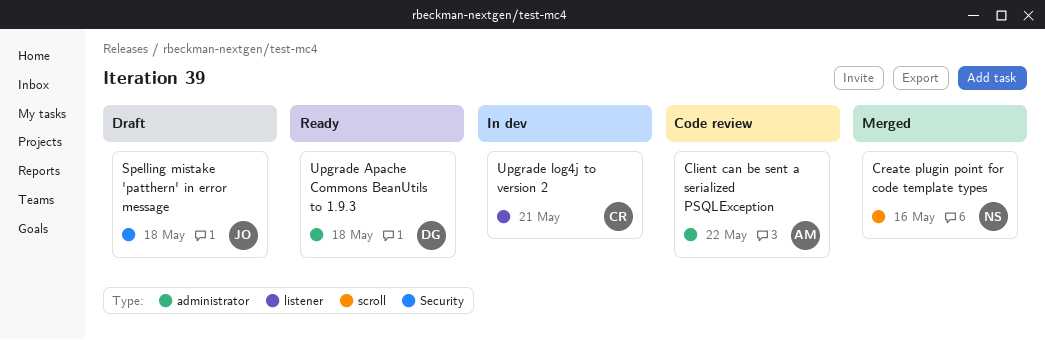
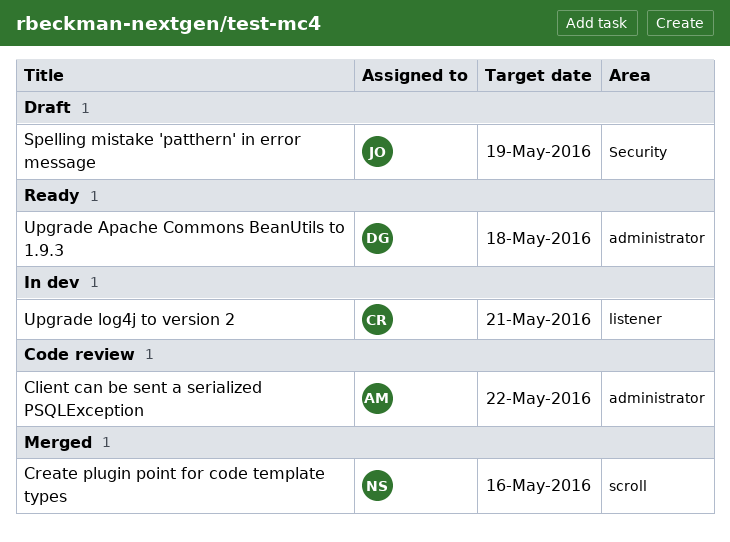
Spelling mistake 'patthern' in error message, due: May 18 -> May 19

